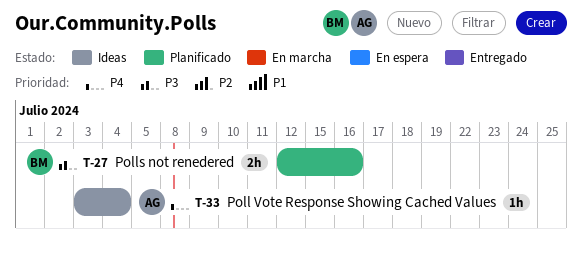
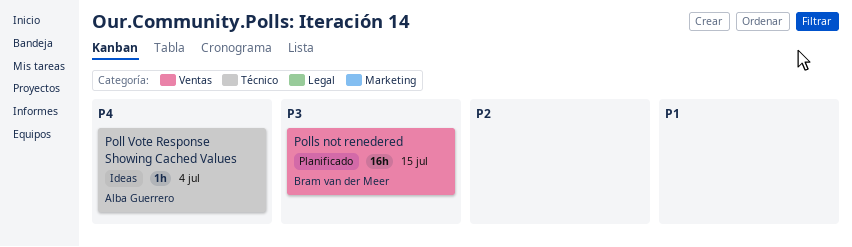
Polls not renedered, estimate: 2h -> 16h
Polls not renedered, due: Jul 16 -> Jul 15

